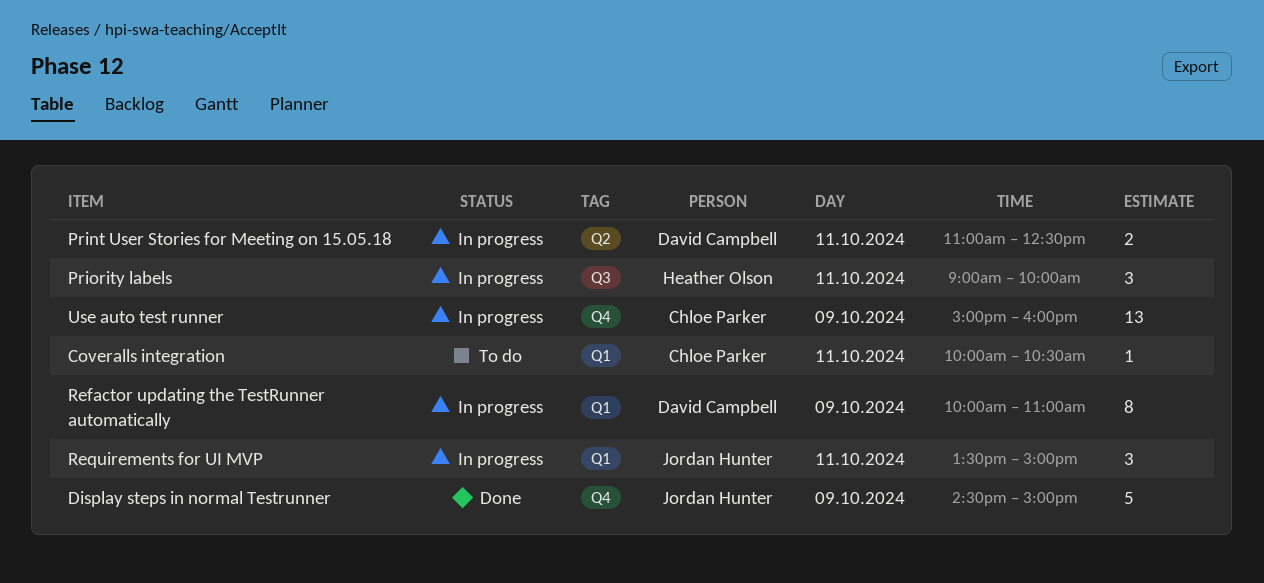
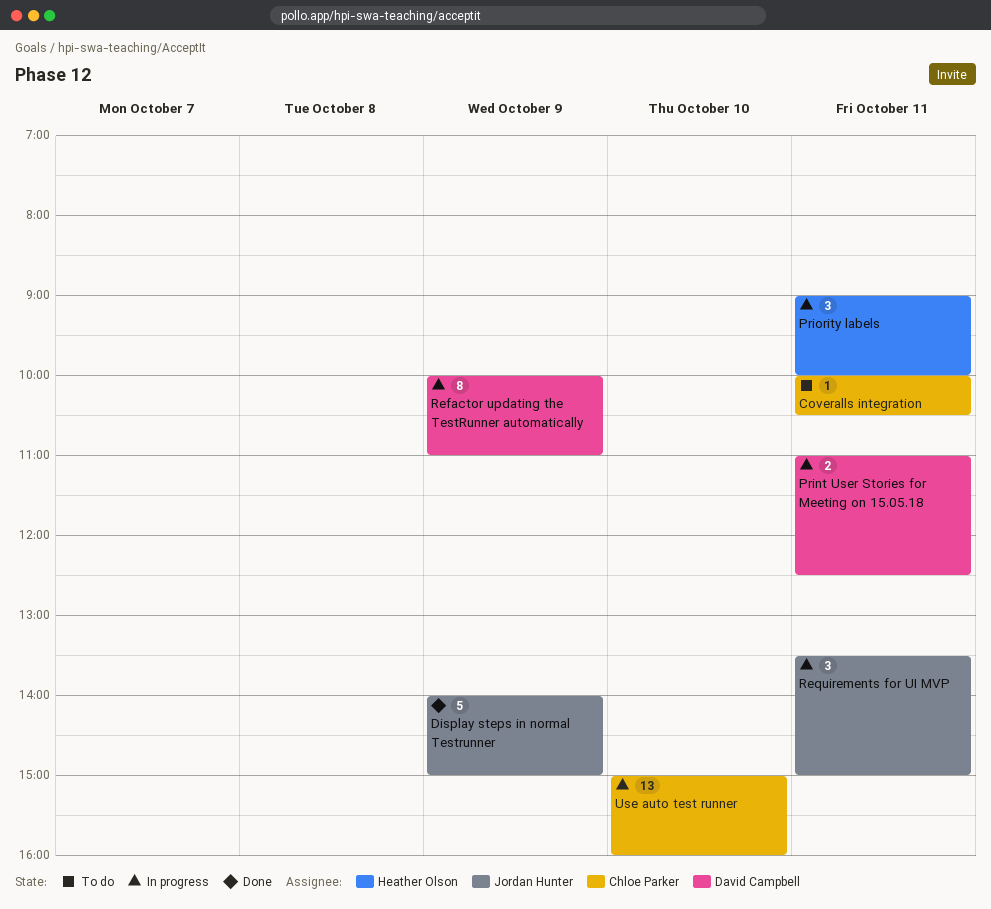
Display steps in normal Testrunner, begins: 14:30 -> 14:00
Use auto test runner, day: Oct 9 -> Oct 10

